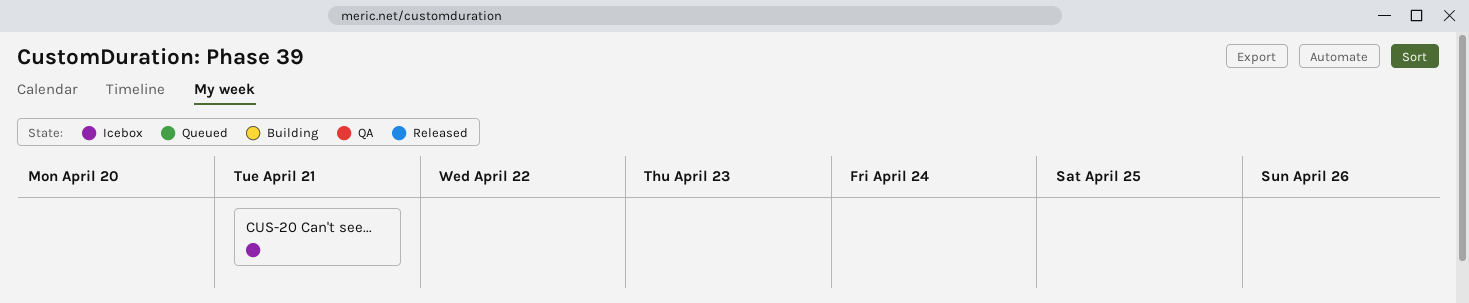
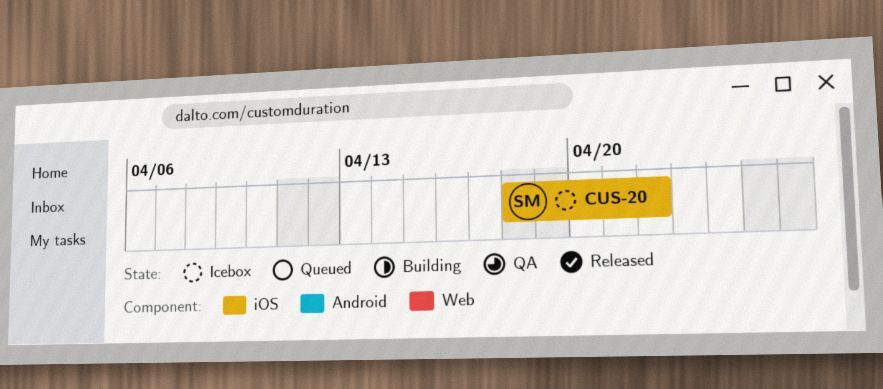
CUS-20, due: Apr 21 -> Apr 22

